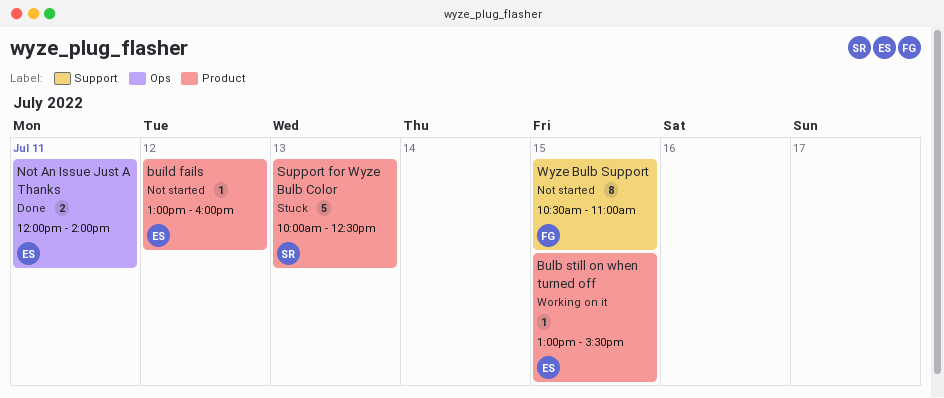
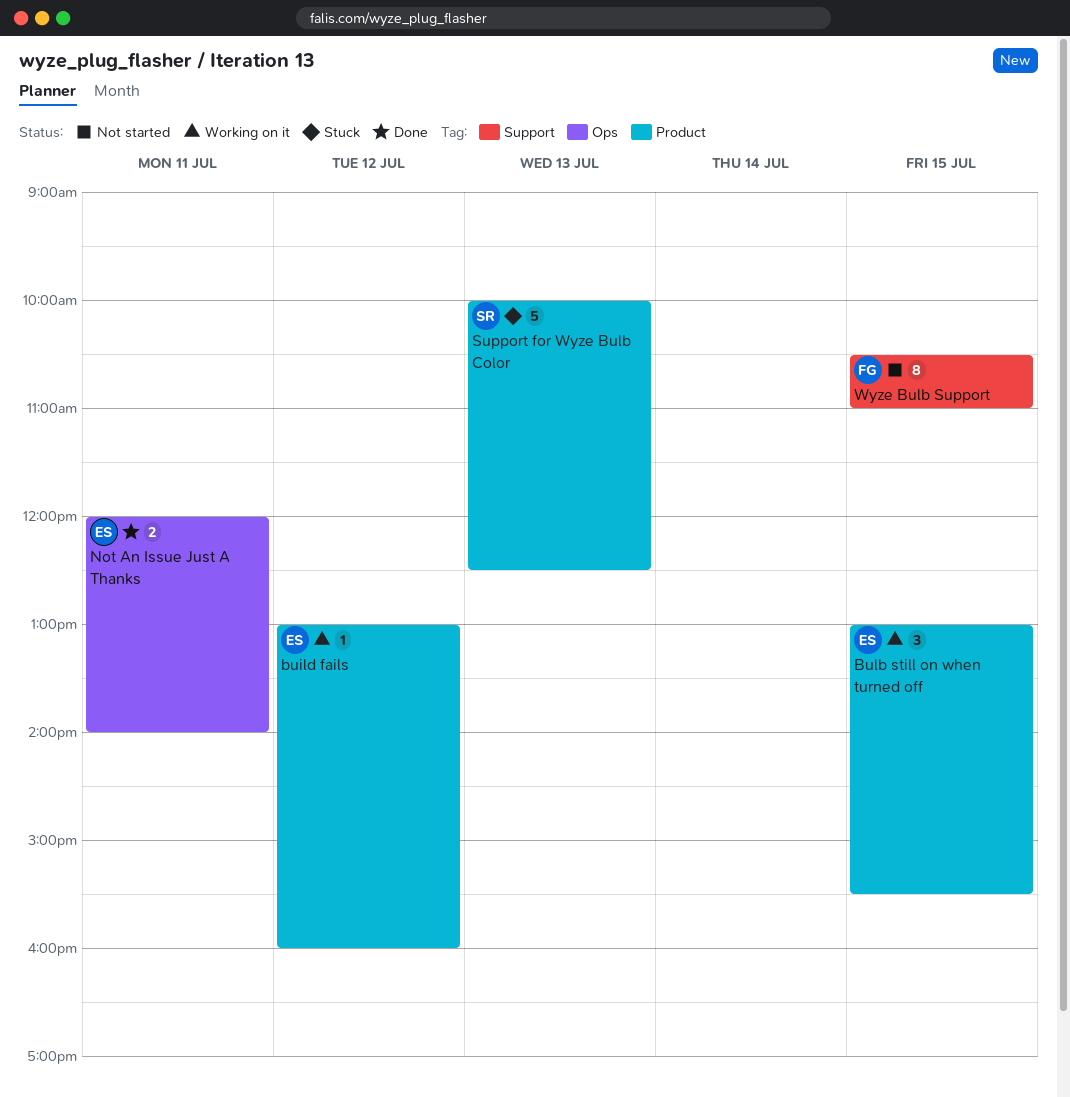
build fails, status: Not started -> Working on it
Bulb still on when turned off, estimate: 1 -> 3

